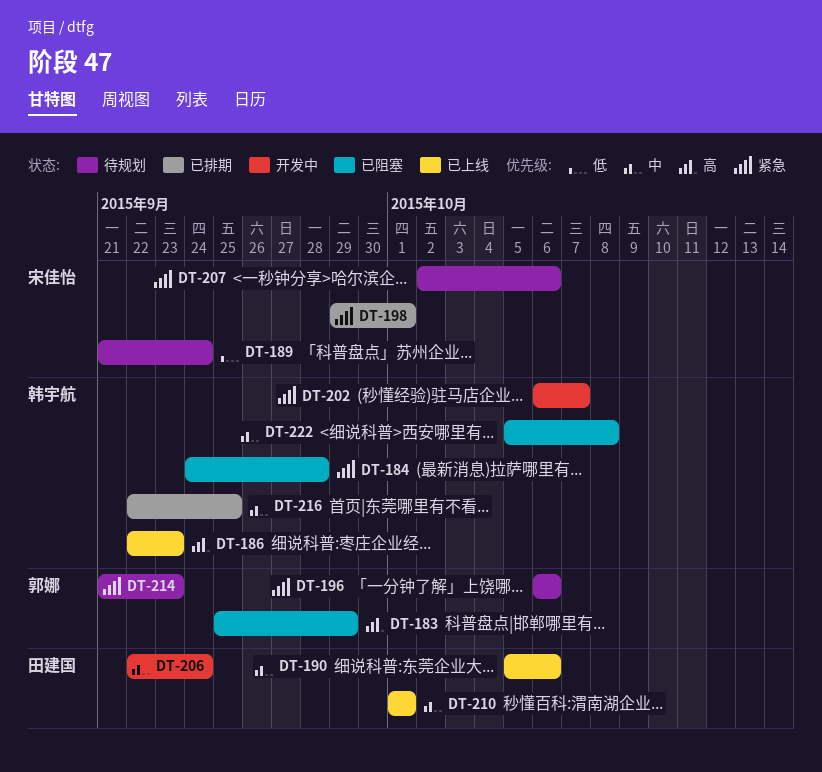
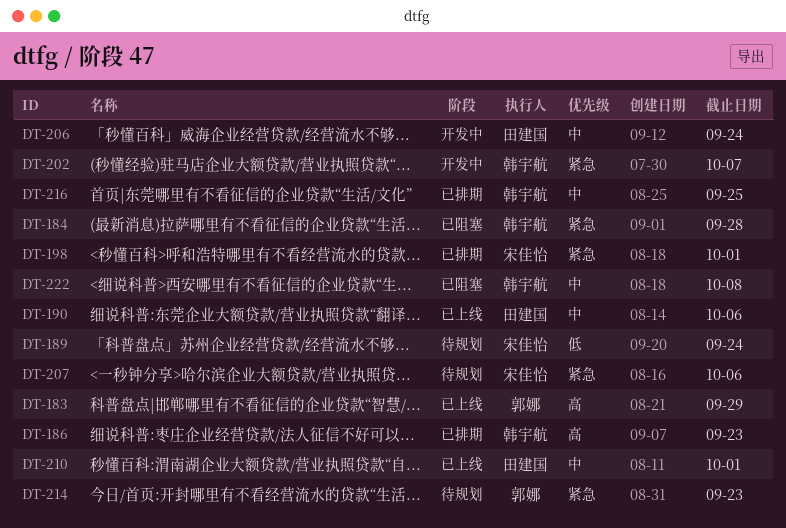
DT-183, status: 已阻塞 -> 已上线
DT-186, status: 已上线 -> 已排期
DT-196: present -> none

